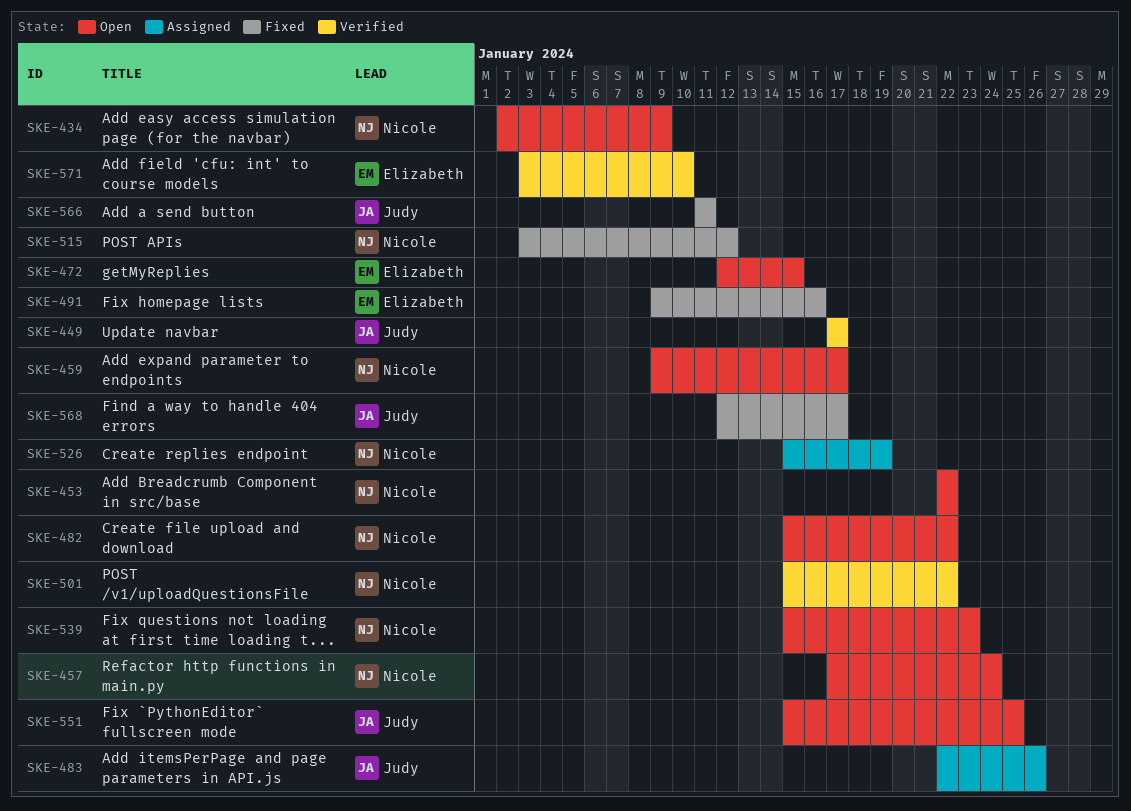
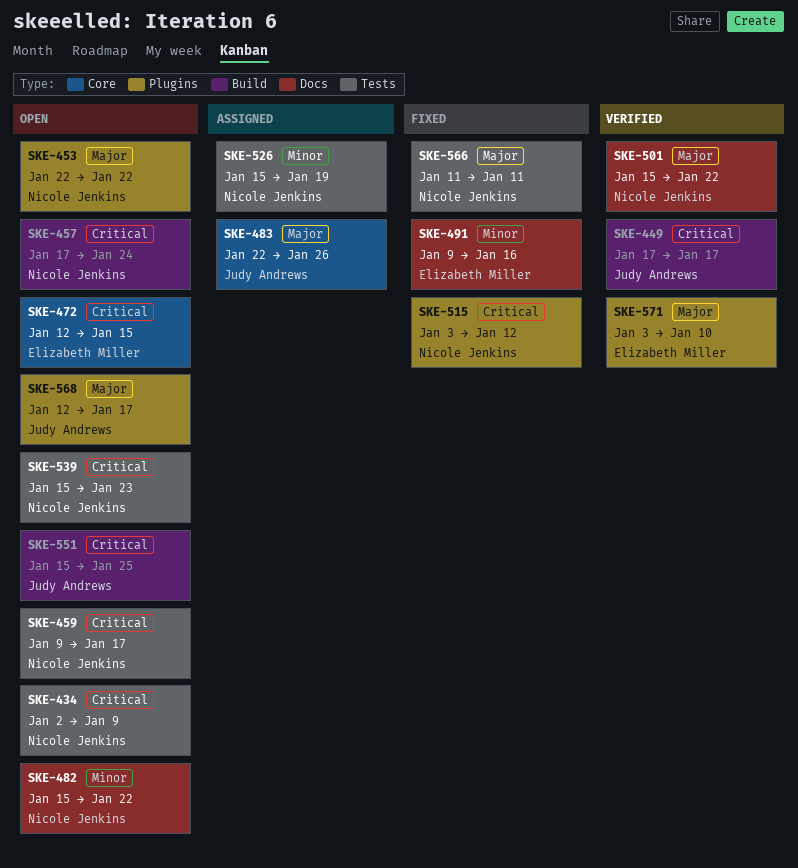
SKE-566, owner: Judy Andrews -> Nicole Jenkins
SKE-568, status: Fixed -> Open

